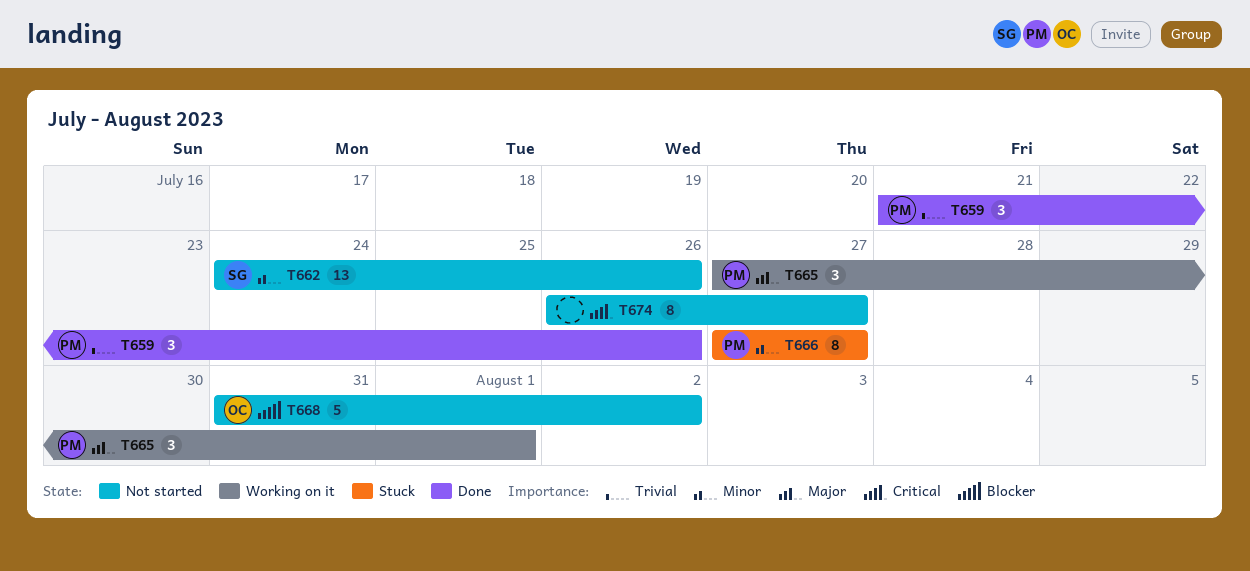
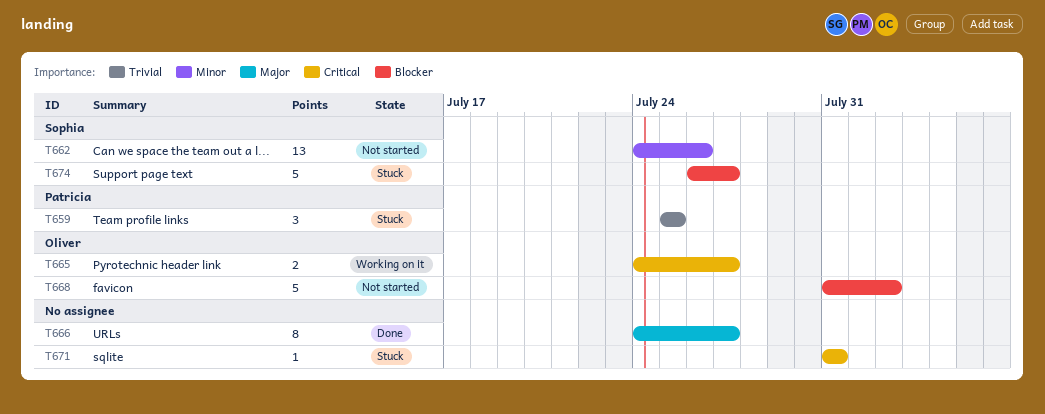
T659, status: Done -> Stuck
T659, start: Jul 21 -> Jul 25
T659, due: Jul 26 -> Jul 25
T665, owner: Patricia -> Oliver
T665, priority: Major -> Critical
T665, estimate: 3 -> 2
T665, start: Jul 27 -> Jul 24
T665, due: Aug 1 -> Jul 27
T666, status: Stuck -> Done
T666, owner: Patricia -> none
T666, priority: Minor -> Major
T666, start: Jul 27 -> Jul 24
T671: none -> present
T674, status: Not started -> Stuck
T674, owner: none -> Sophia
T674, priority: Critical -> Blocker
T674, estimate: 8 -> 5

